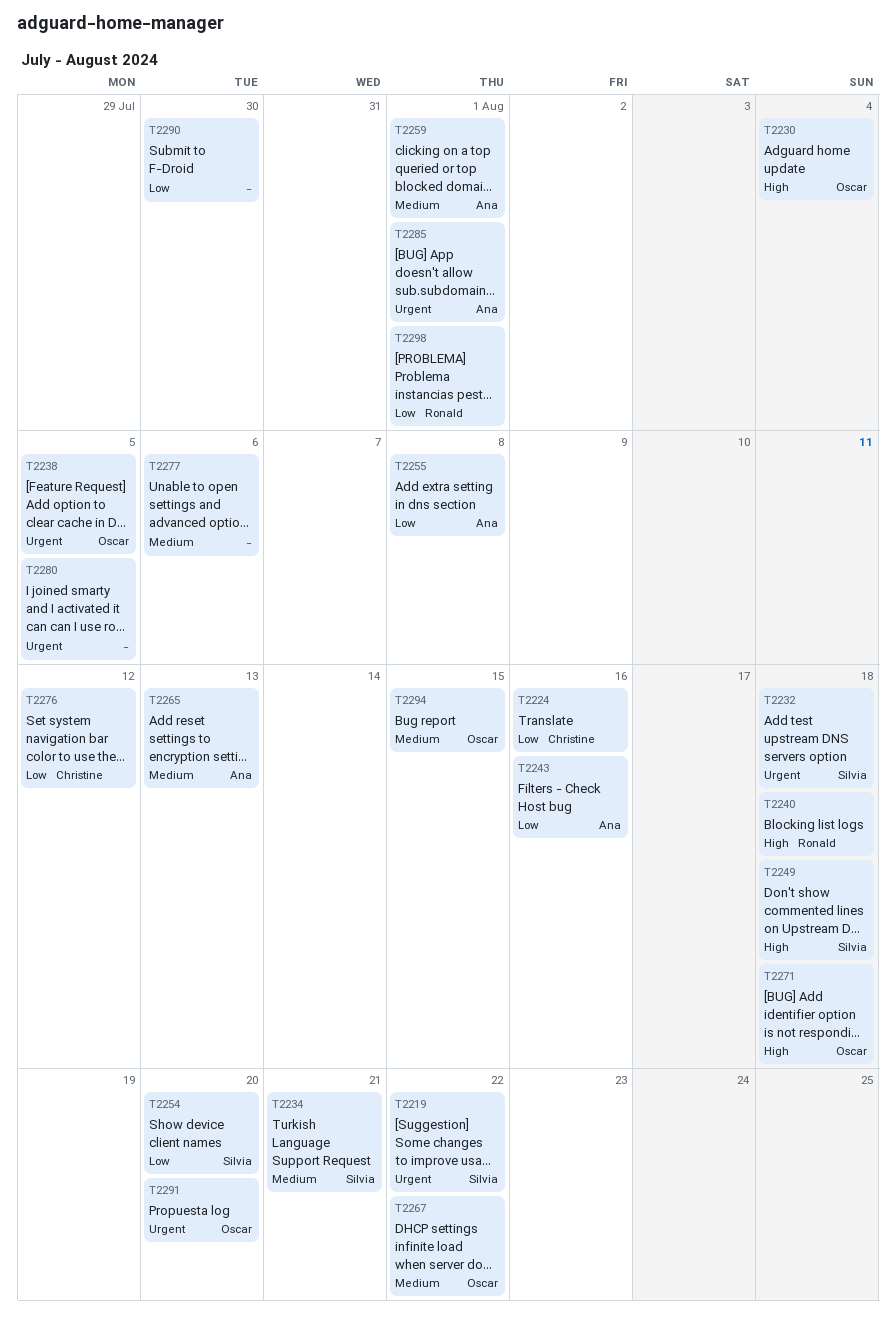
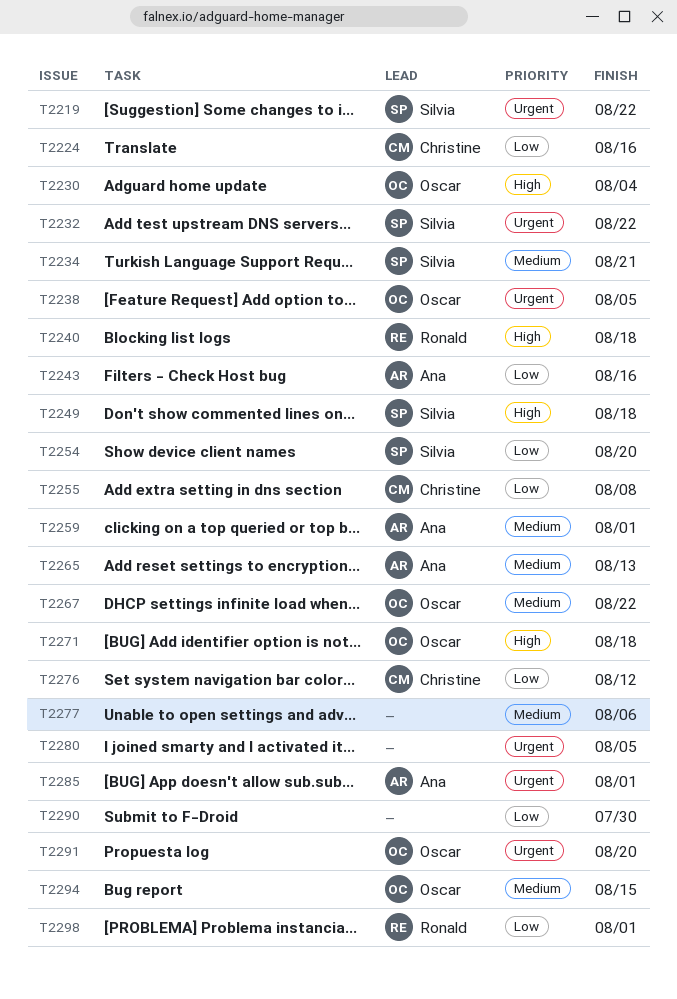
T2232, due: Aug 18 -> Aug 22
T2255, owner: Ana -> Christine

